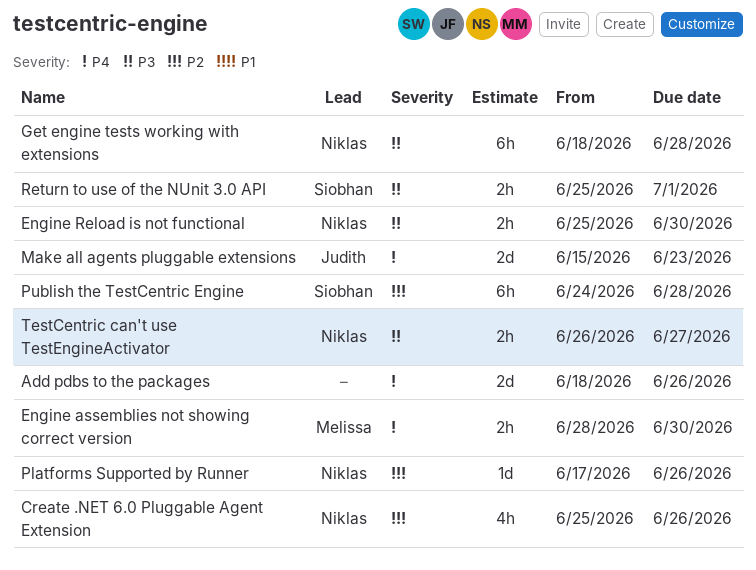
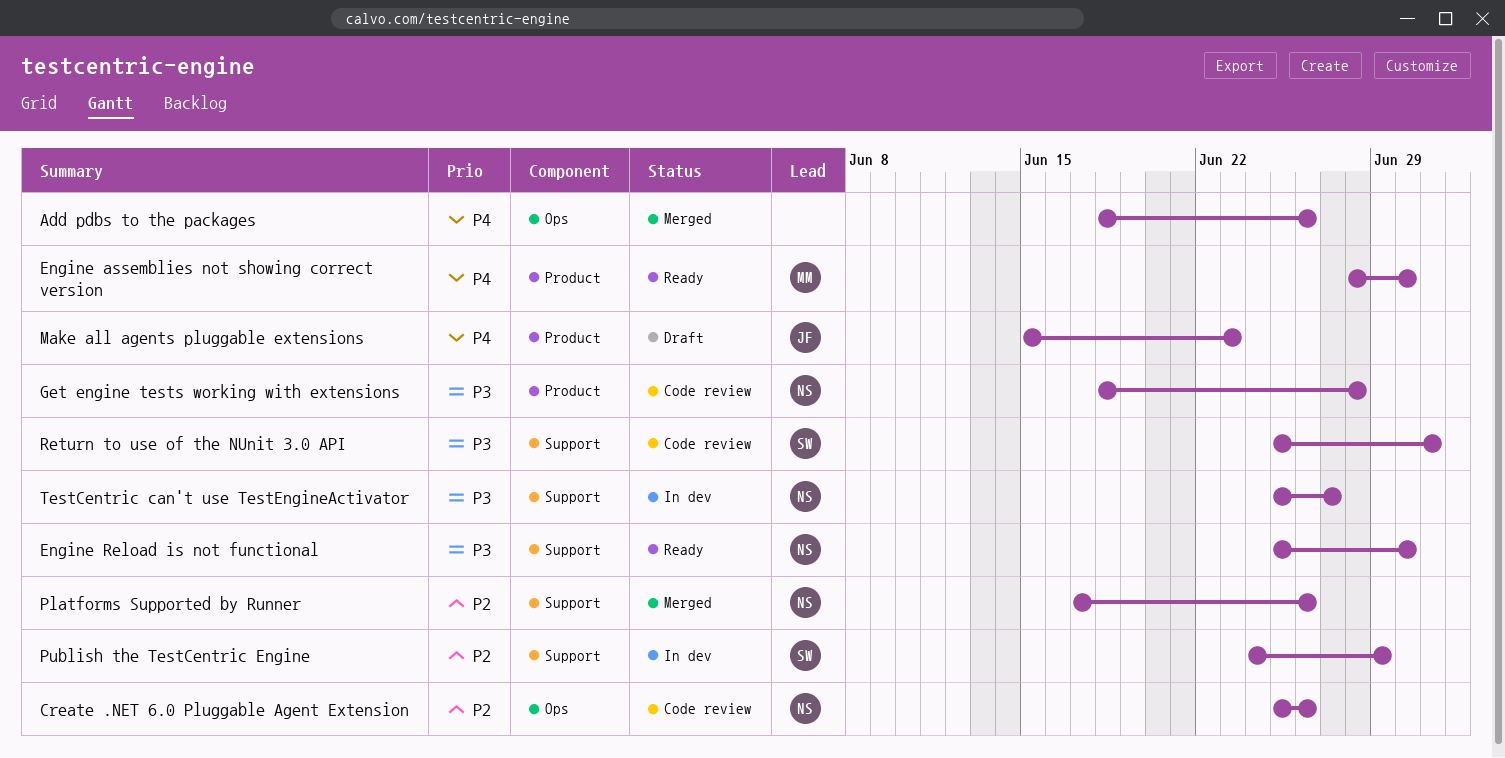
Publish the TestCentric Engine, due: Jun 28 -> Jun 29
TestCentric can't use TestEngineActivator, start: Jun 26 -> Jun 25

